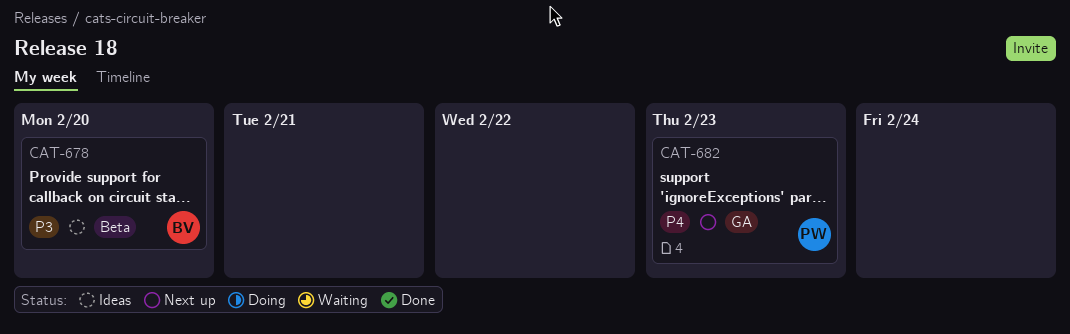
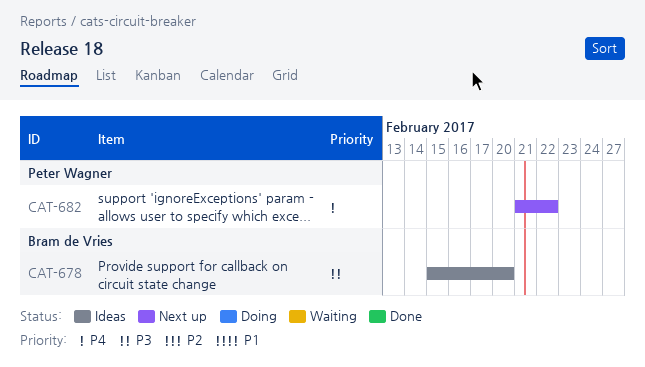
CAT-682, due: Feb 23 -> Feb 22

